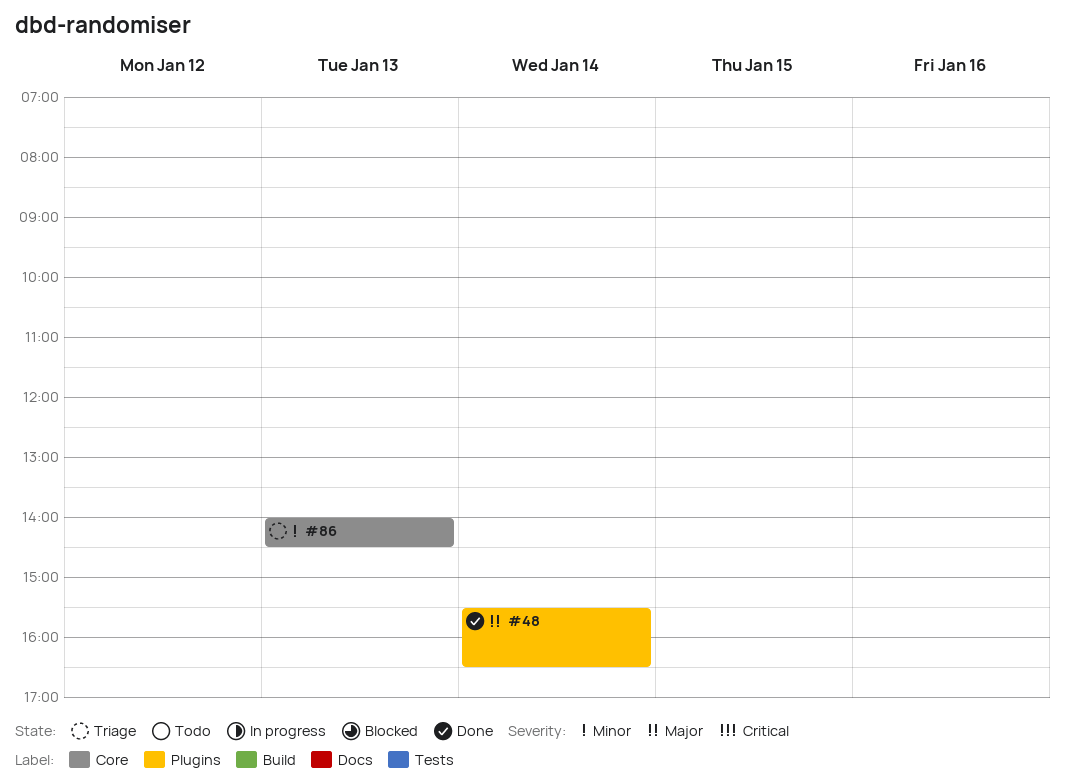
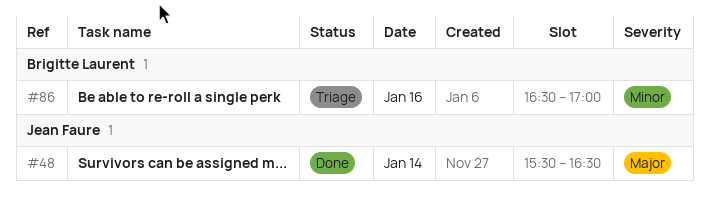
#86, day: Jan 13 -> Jan 16
#86, begins: 14:00 -> 16:30
#86, ends: 14:30 -> 17:00

